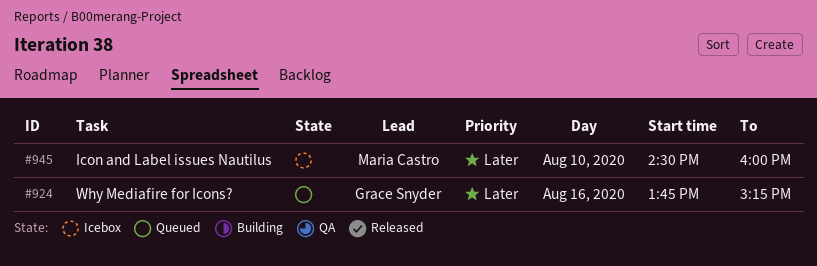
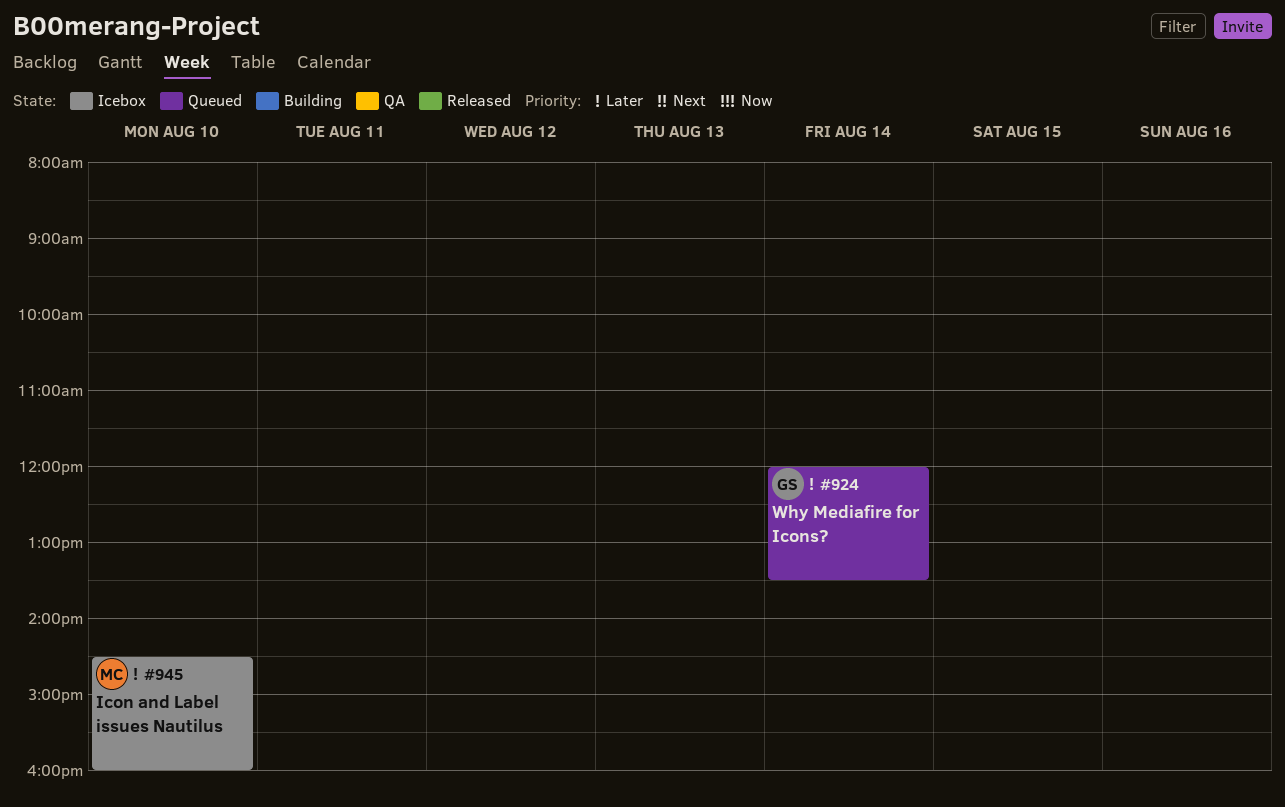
#924, day: Aug 16 -> Aug 14
#924, begins: 13:45 -> 12:00
#924, ends: 15:15 -> 13:30

